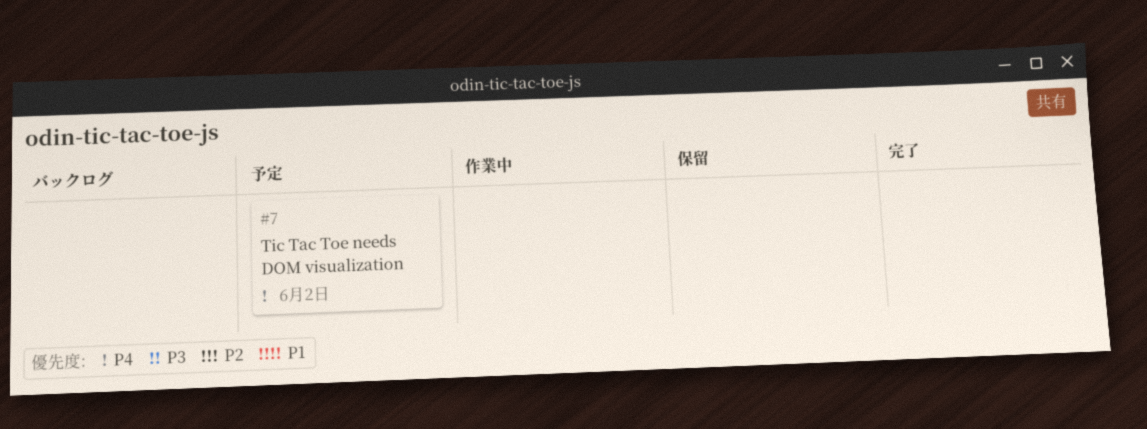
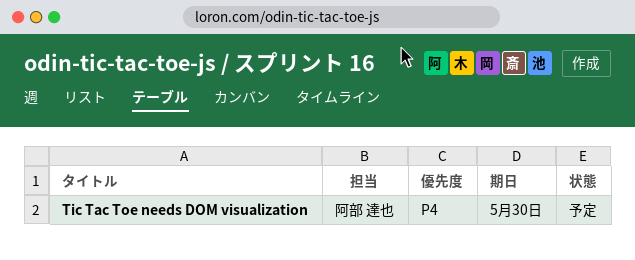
Tic Tac Toe needs DOM visualization, due: Jun 2 -> May 30

